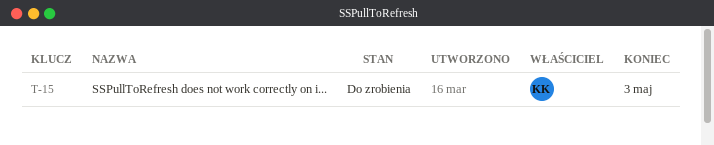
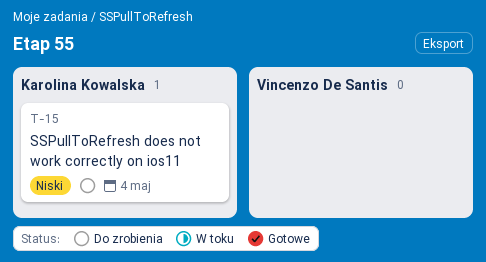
T-15, due: May 3 -> May 4

